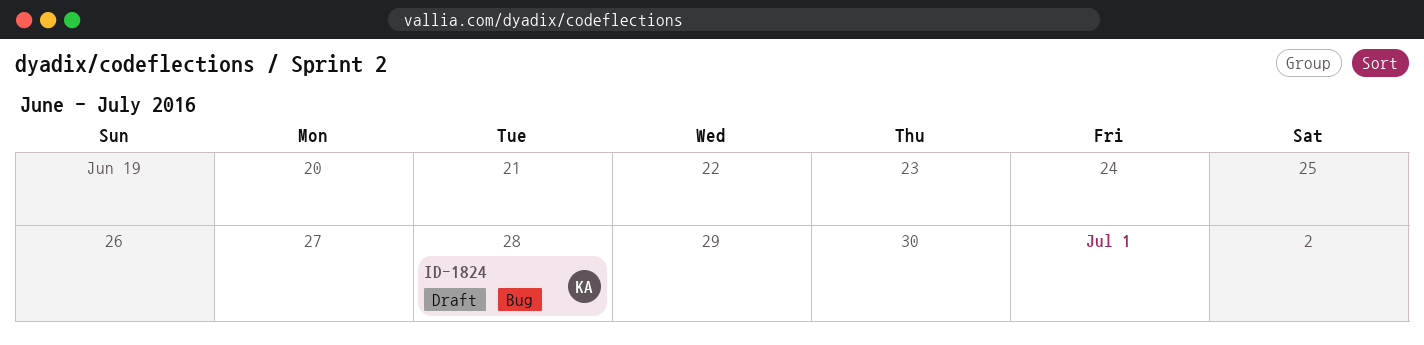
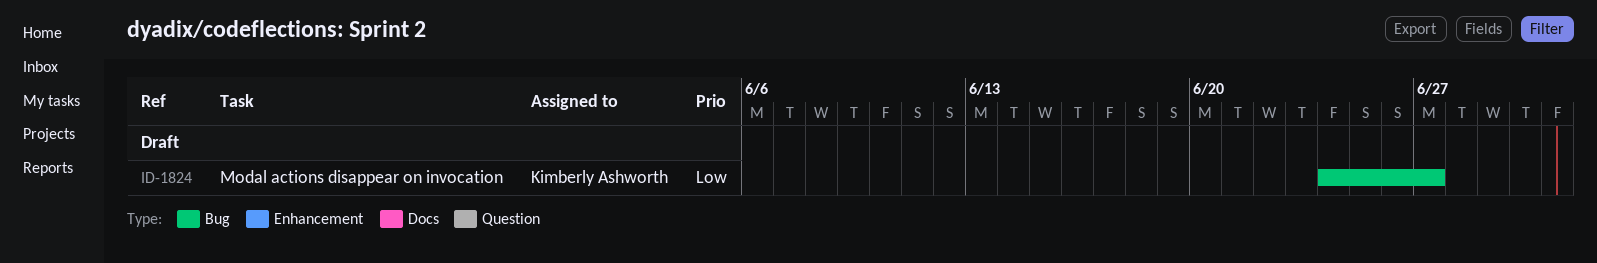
ID-1824, due: Jun 28 -> Jun 27

